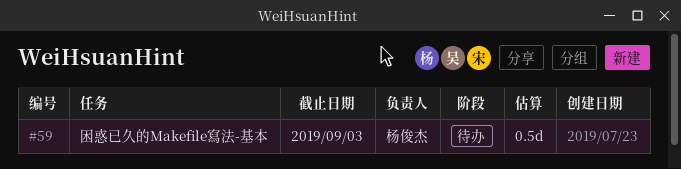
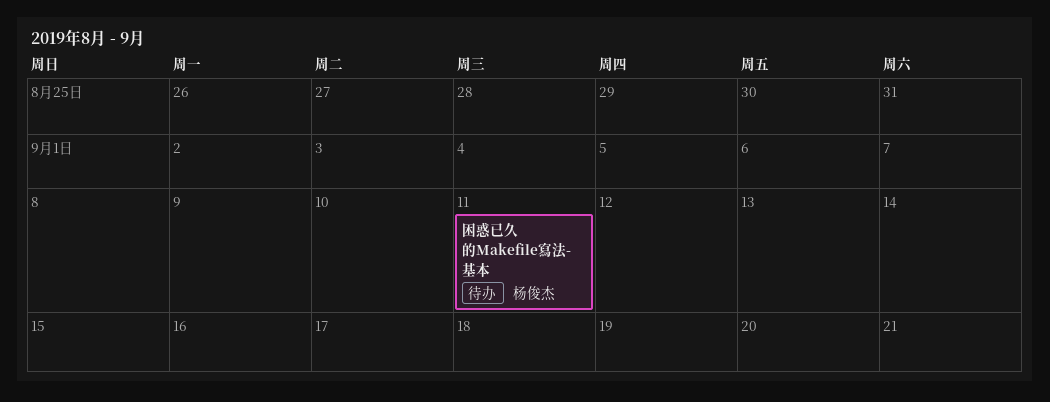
困惑已久的Makefile寫法-基本, due: Sep 3 -> Sep 11

